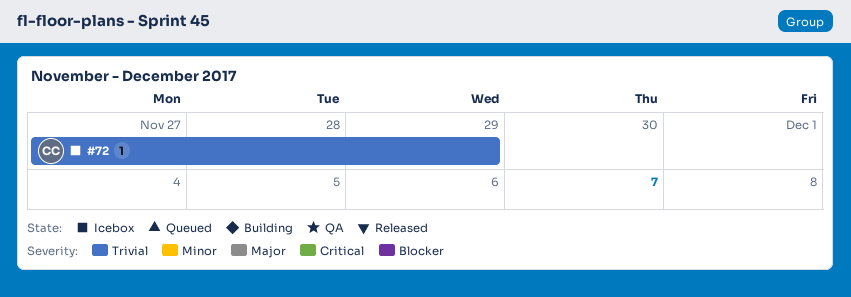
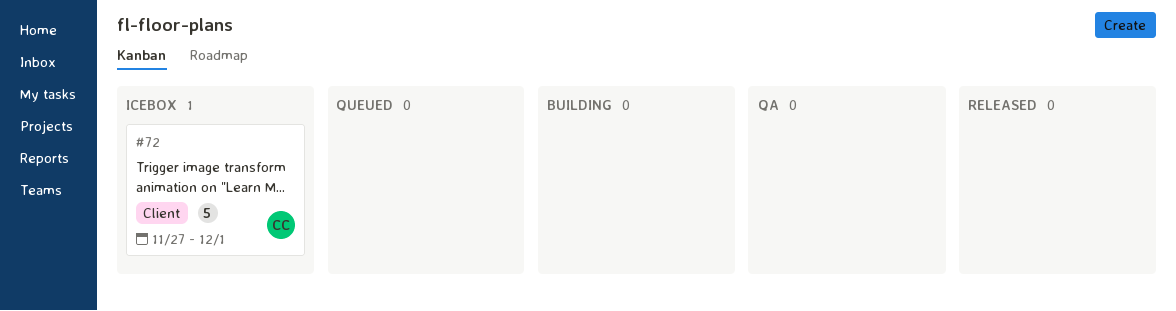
#72, estimate: 1 -> 5
#72, due: Nov 29 -> Dec 1

